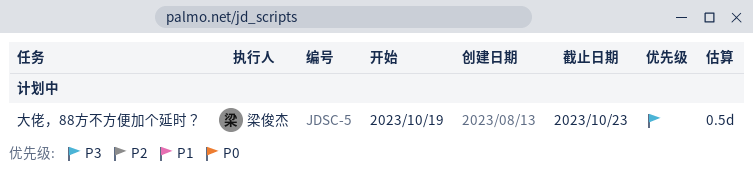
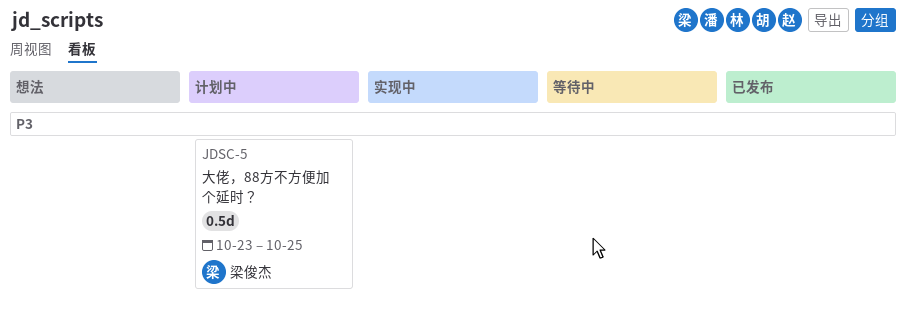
JDSC-5, start: Oct 19 -> Oct 23
JDSC-5, due: Oct 23 -> Oct 25

